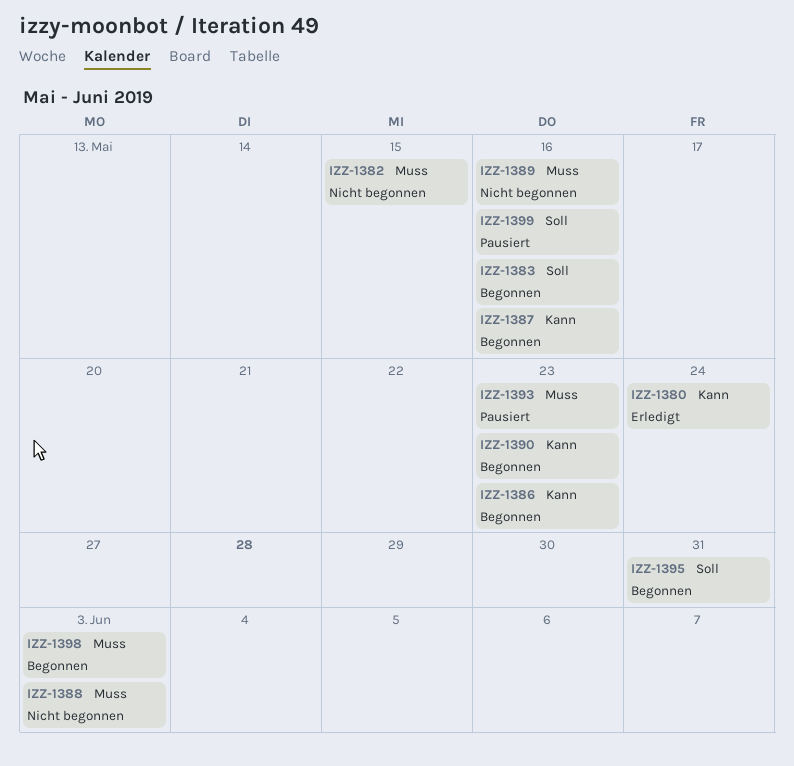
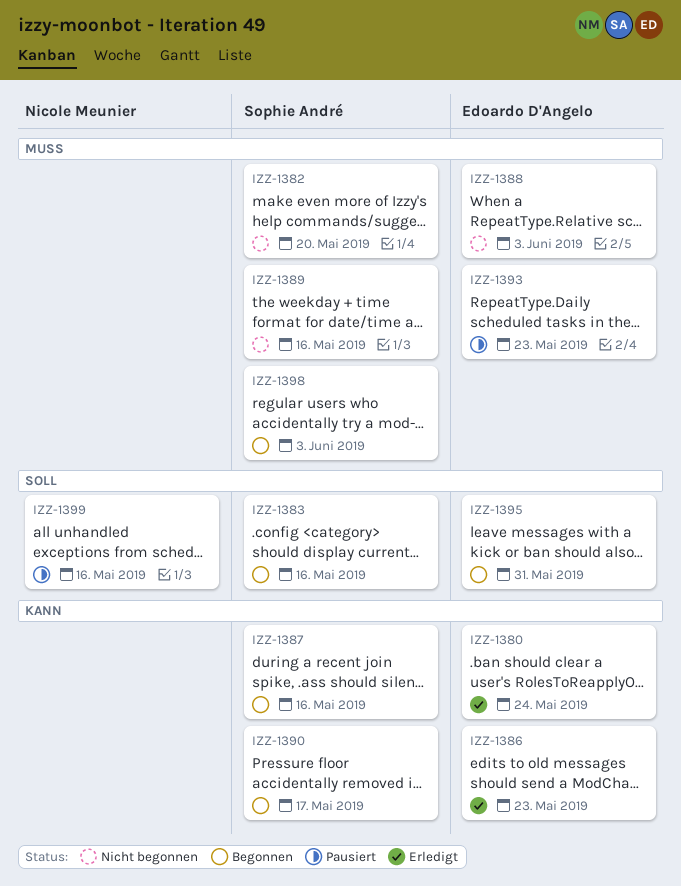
IZZ-1382, due: May 15 -> May 20
IZZ-1386, status: Begonnen -> Erledigt
IZZ-1390, due: May 23 -> May 17

